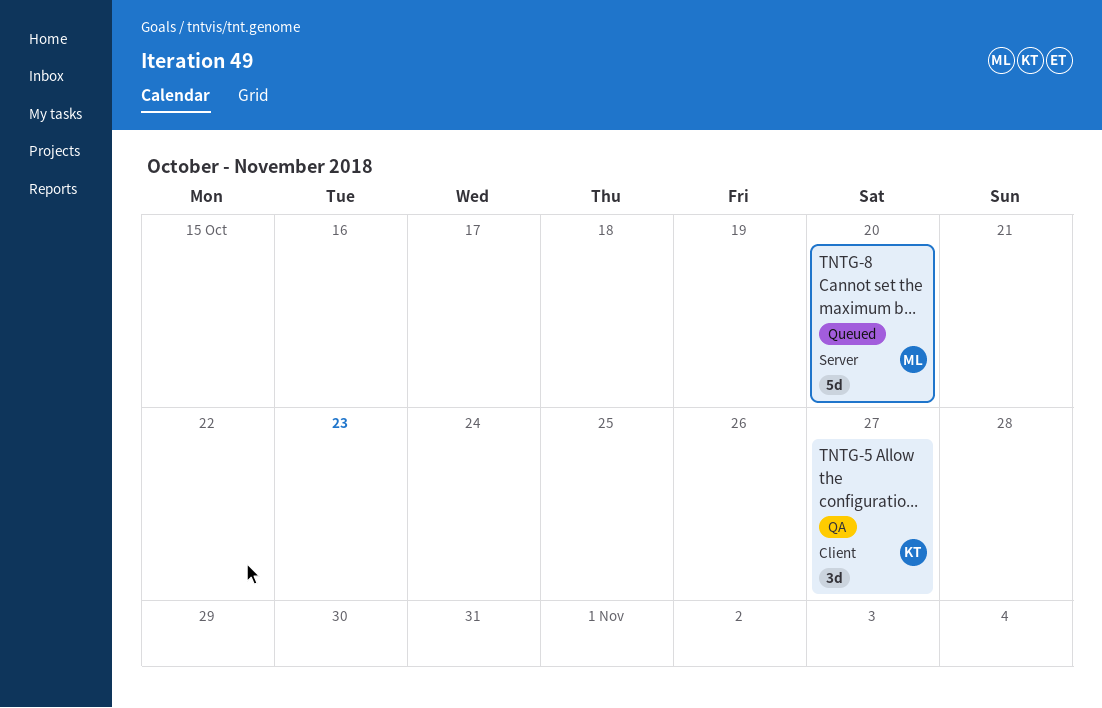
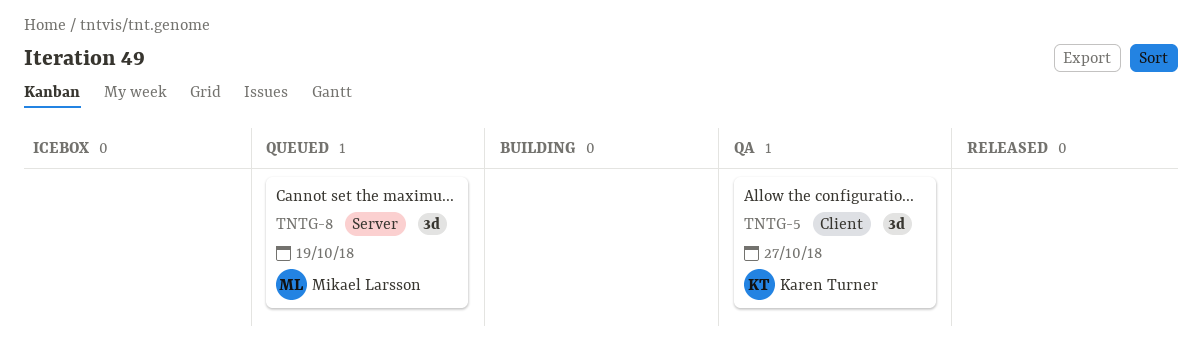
TNTG-8, estimate: 5d -> 3d
TNTG-8, due: Oct 20 -> Oct 19

